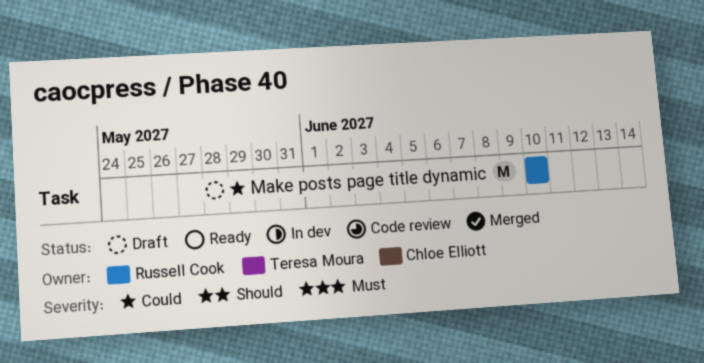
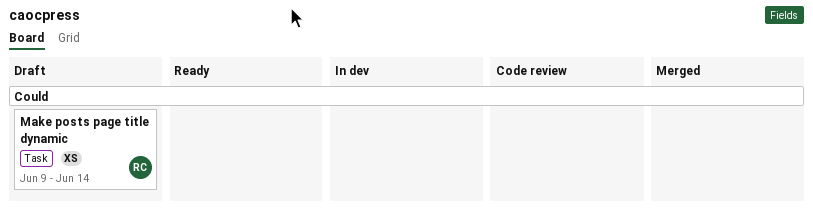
Make posts page title dynamic, estimate: M -> XS
Make posts page title dynamic, start: Jun 10 -> Jun 9
Make posts page title dynamic, due: Jun 10 -> Jun 14

